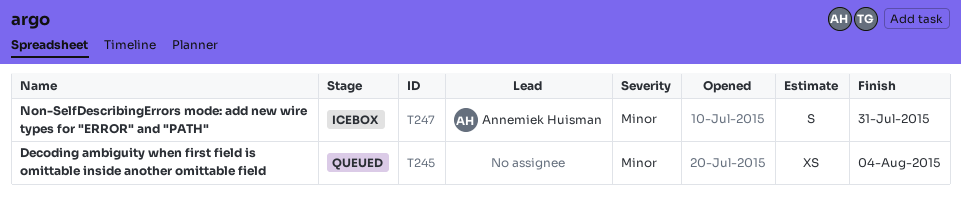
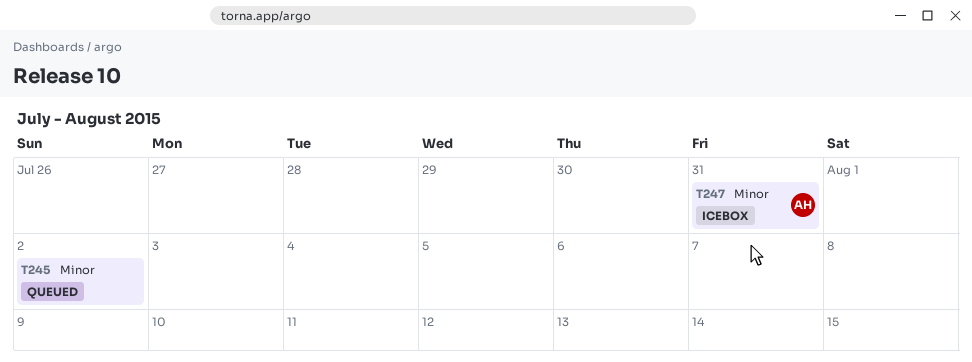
T245, due: Aug 4 -> Aug 2

